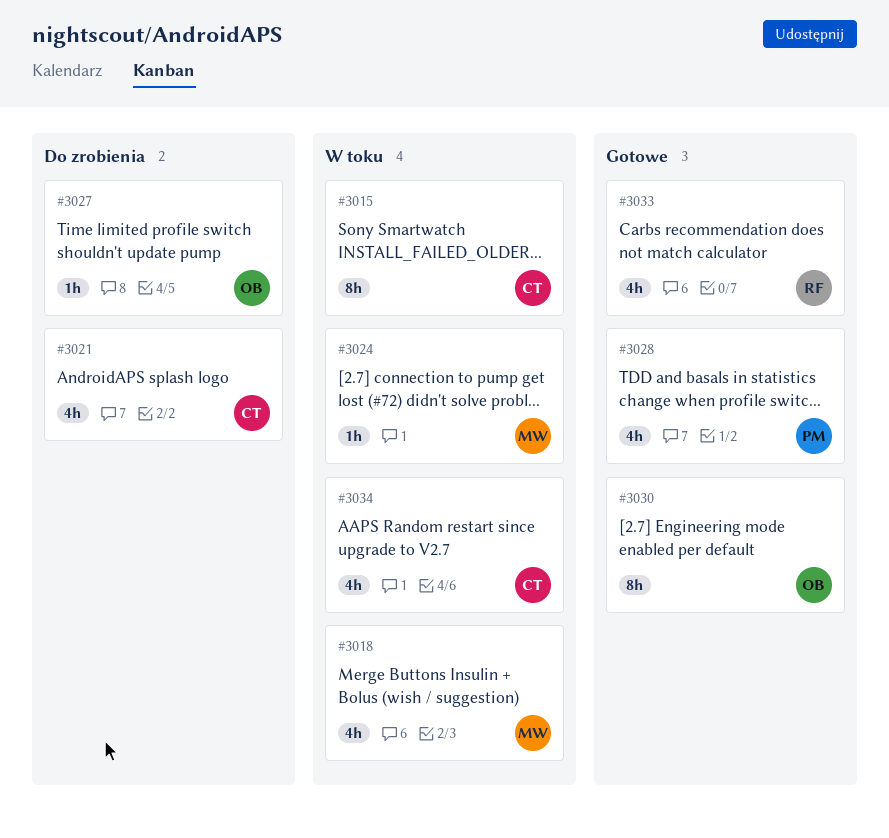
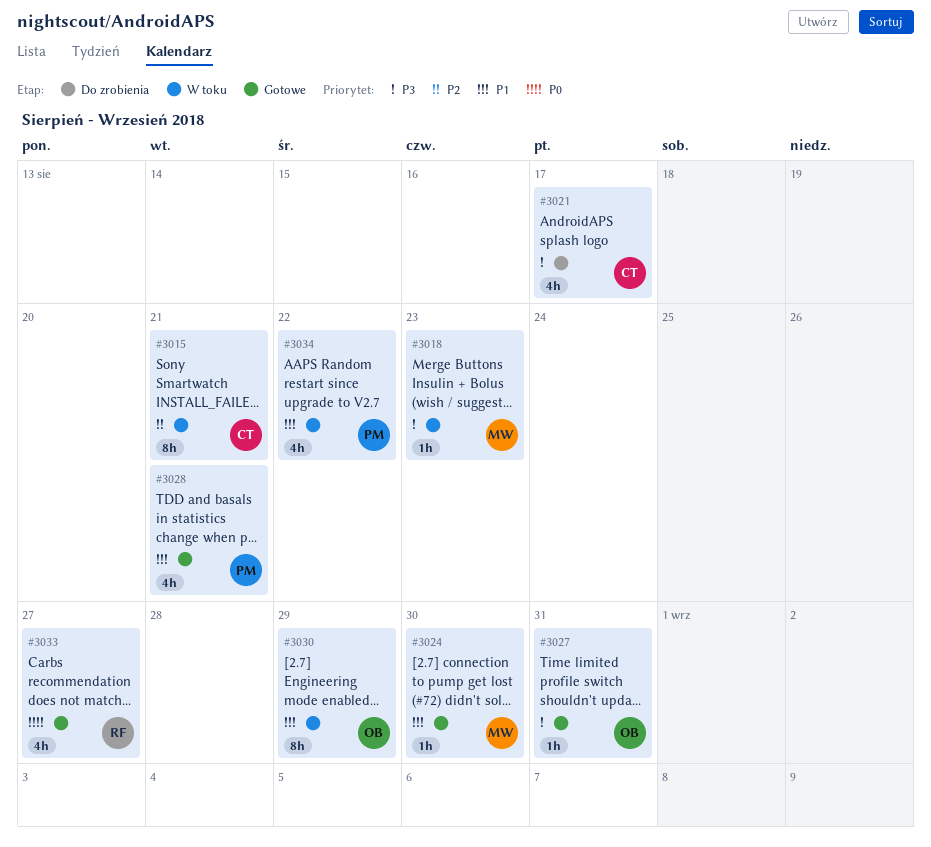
#3018, estimate: 4h -> 1h
#3024, status: W toku -> Gotowe
#3027, status: Do zrobienia -> Gotowe
#3030, status: Gotowe -> W toku
#3034, owner: CT -> PM

